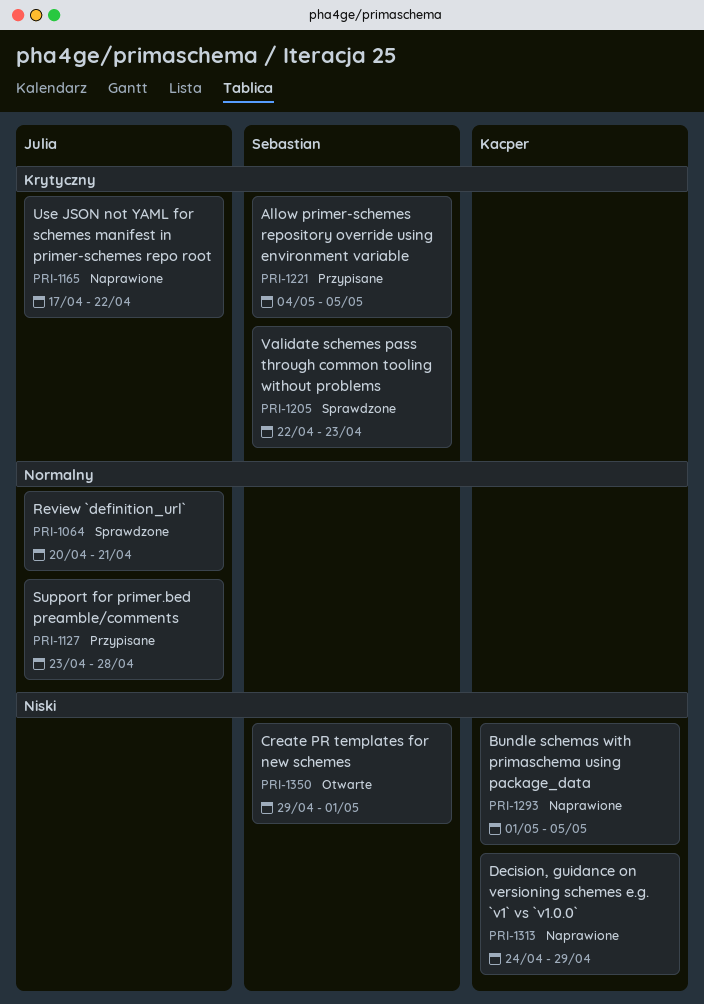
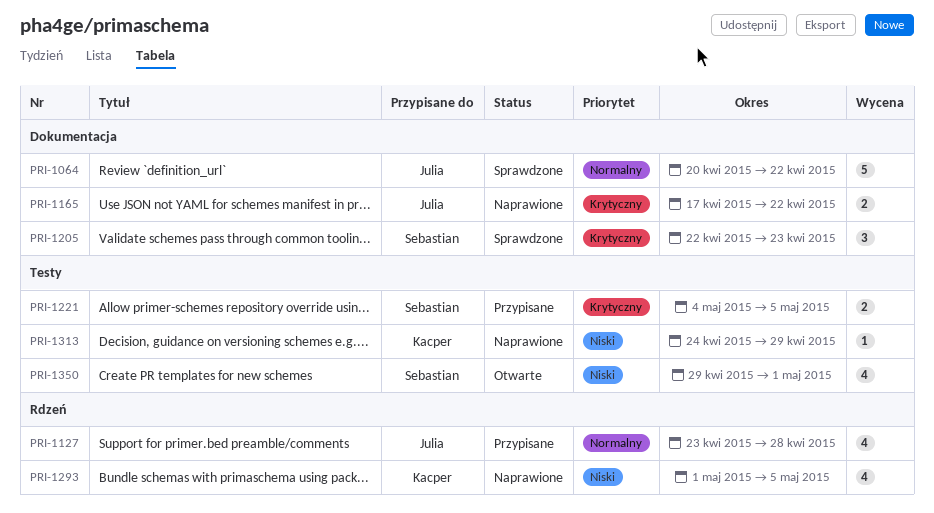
PRI-1064, due: Apr 21 -> Apr 22

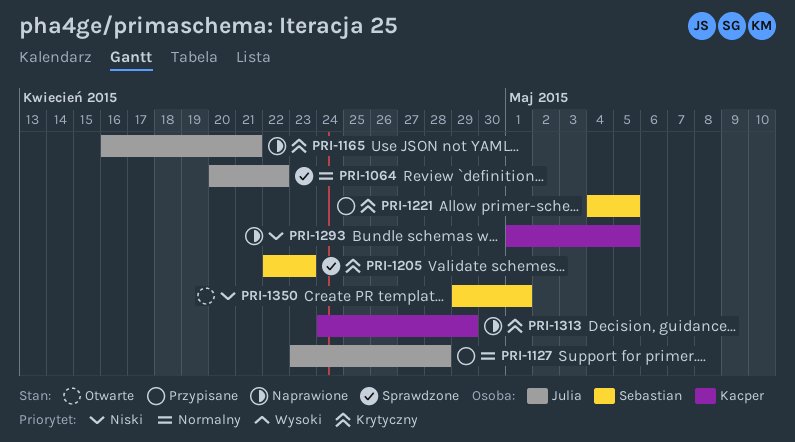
PRI-1165, start: Apr 17 -> Apr 16
PRI-1165, due: Apr 22 -> Apr 21
PRI-1313, priority: Niski -> Krytyczny

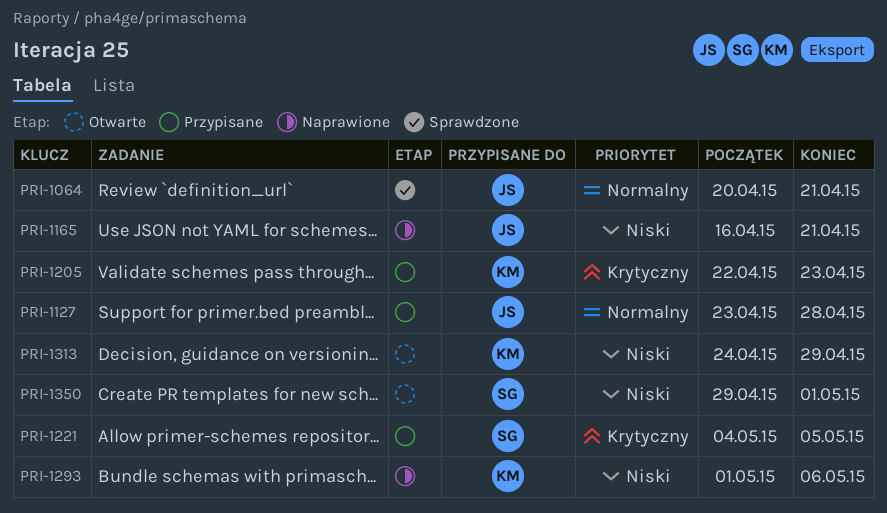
PRI-1064, due: Apr 22 -> Apr 21
PRI-1165, priority: Krytyczny -> Niski
PRI-1205, status: Sprawdzone -> Przypisane
PRI-1205, owner: Sebastian -> Kacper
PRI-1293, due: May 5 -> May 6
PRI-1313, status: Naprawione -> Otwarte
PRI-1313, priority: Krytyczny -> Niski

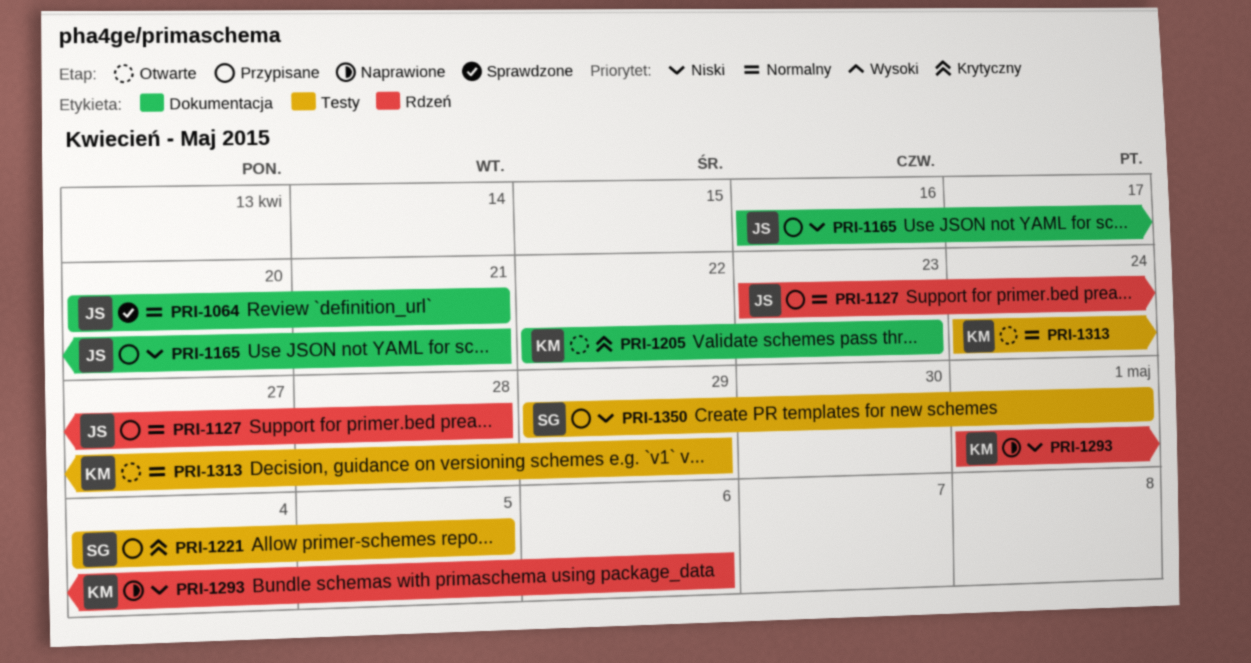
PRI-1165, status: Naprawione -> Przypisane
PRI-1205, status: Przypisane -> Otwarte
PRI-1313, priority: Niski -> Normalny
PRI-1350, status: Otwarte -> Przypisane

